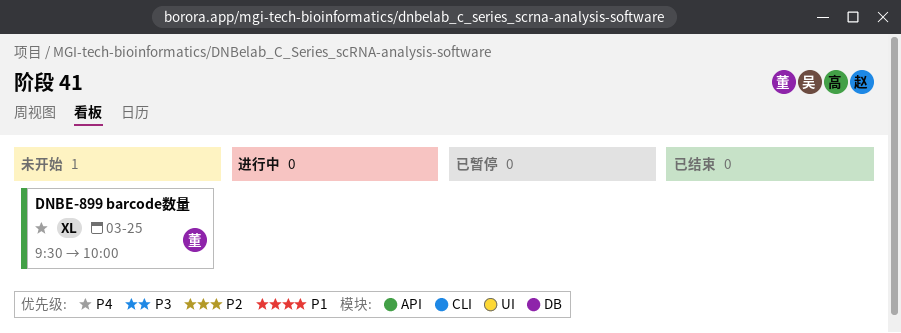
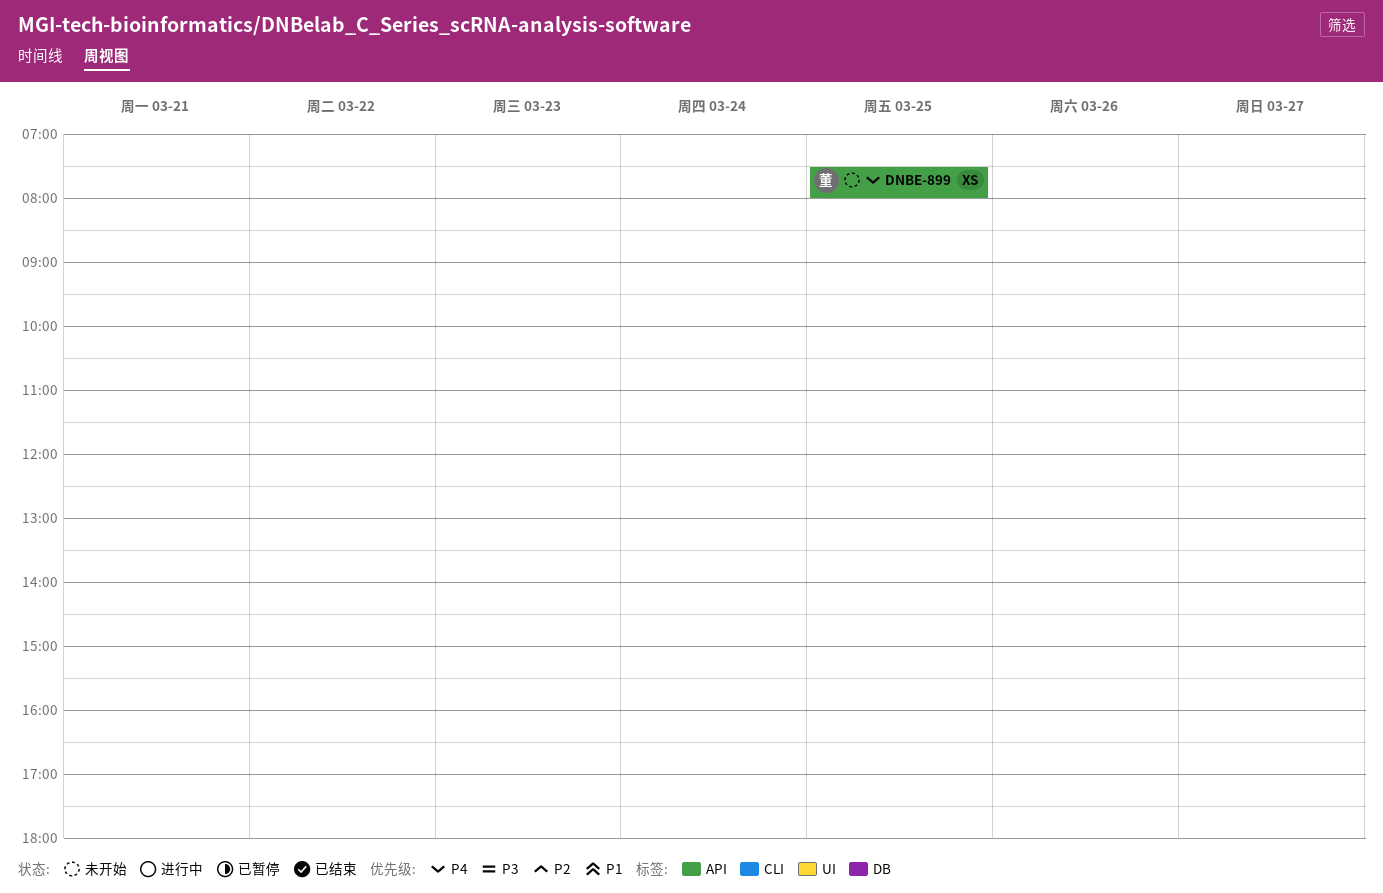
DNBE-899, estimate: XL -> XS
DNBE-899, begins: 09:30 -> 07:30
DNBE-899, ends: 10:00 -> 08:00

